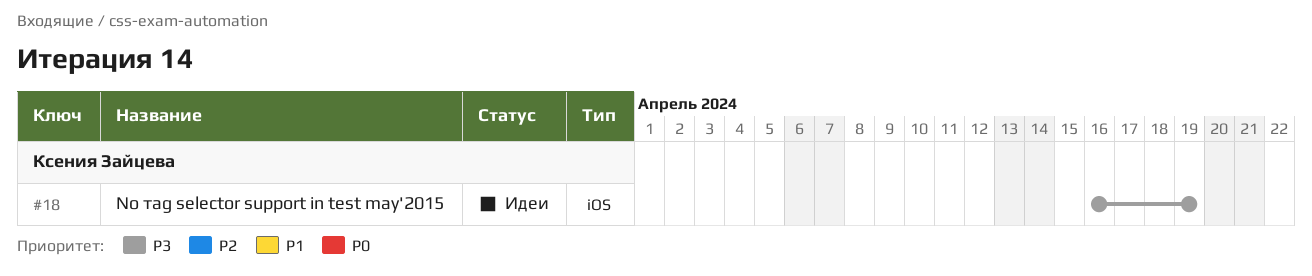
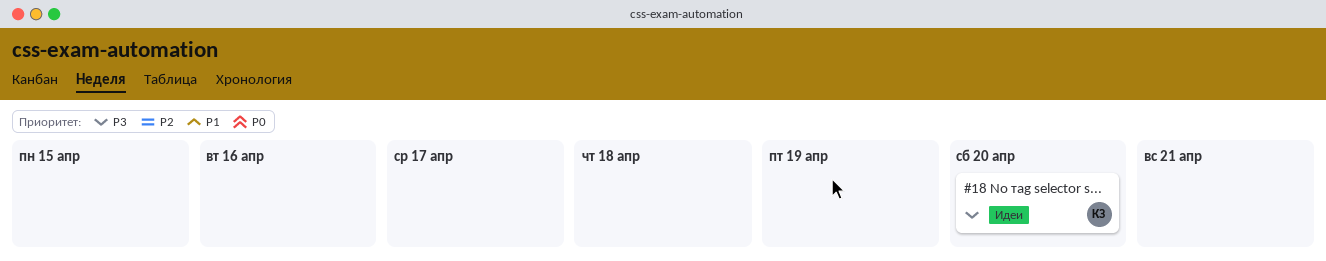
#18, due: Apr 19 -> Apr 20

